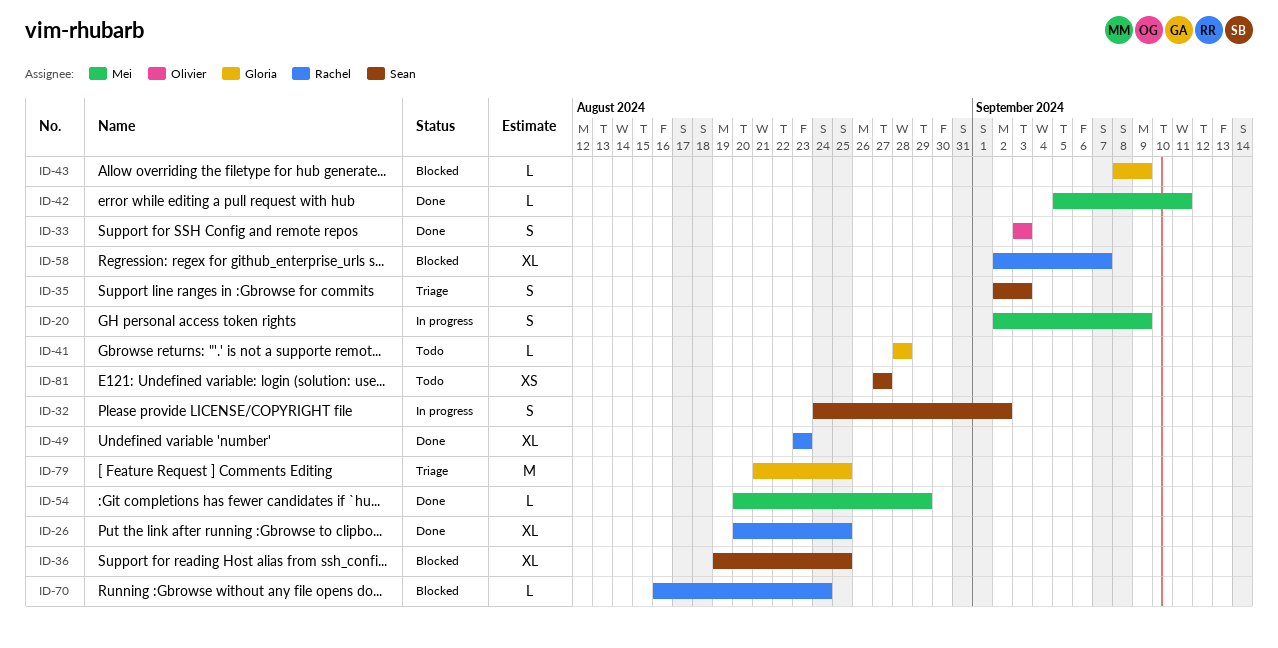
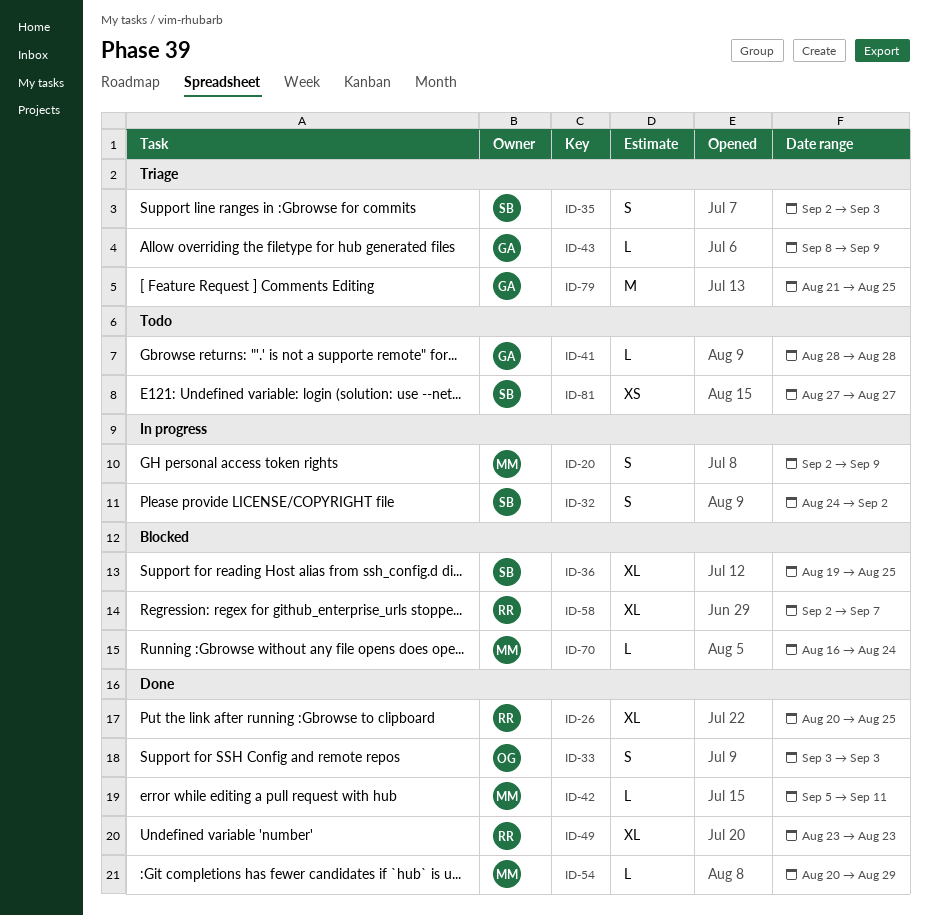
ID-43, status: Blocked -> Triage
ID-70, owner: Rachel -> Mei

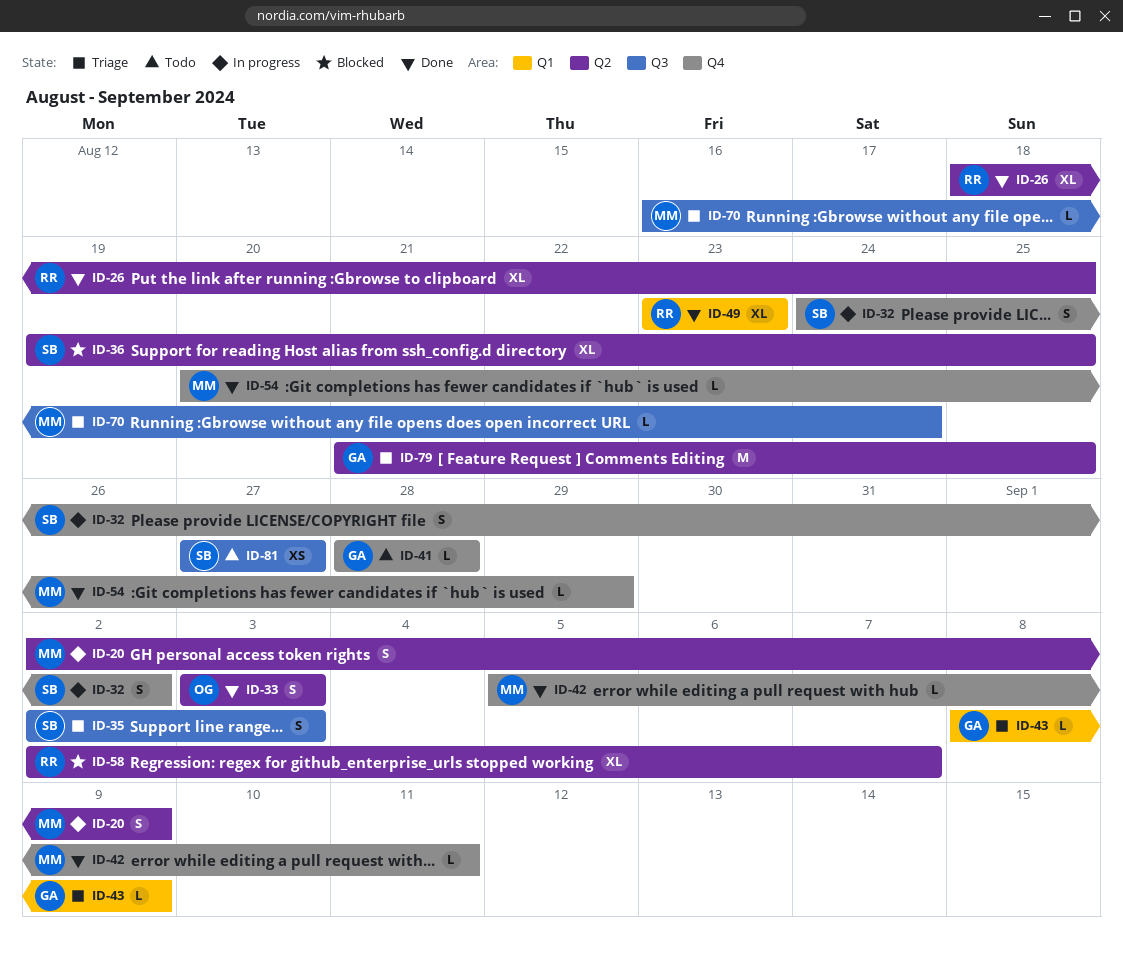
ID-26, start: Aug 20 -> Aug 18
ID-70, status: Blocked -> Triage

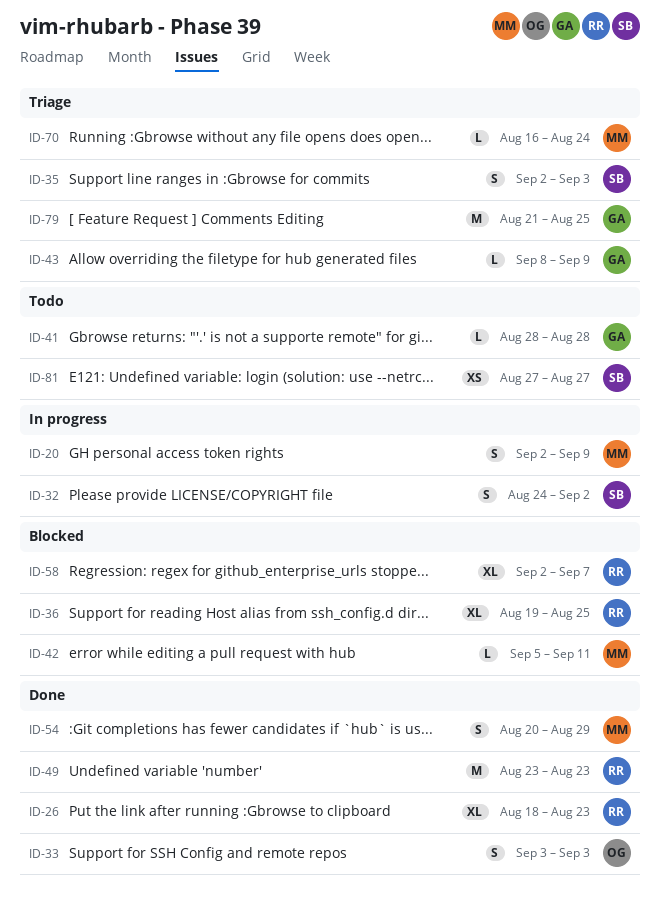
ID-26, due: Aug 25 -> Aug 23
ID-36, owner: SB -> RR
ID-42, status: Done -> Blocked
ID-49, estimate: XL -> M
ID-54, estimate: L -> S

